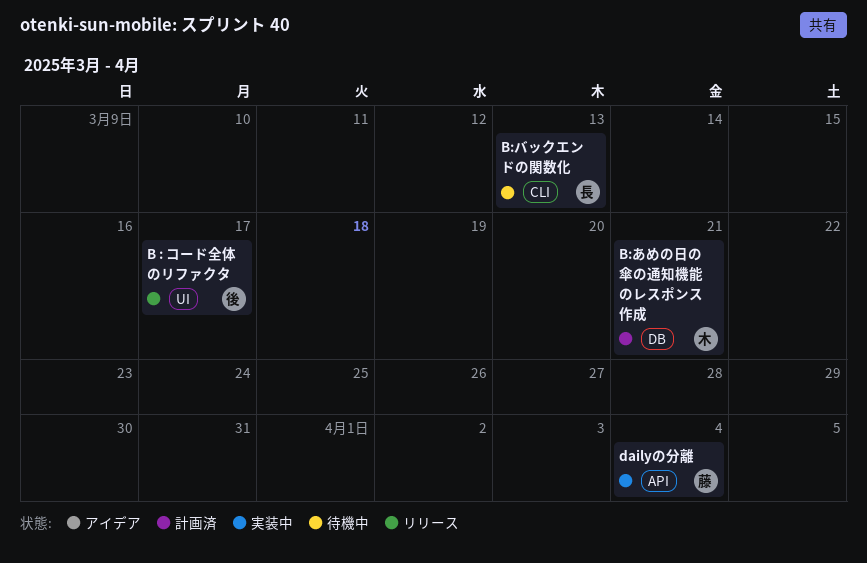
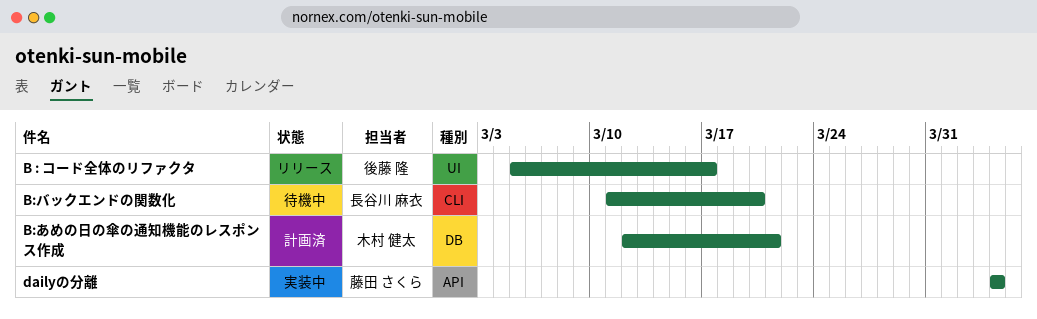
B:バックエンドの関数化, due: Mar 13 -> Mar 20

